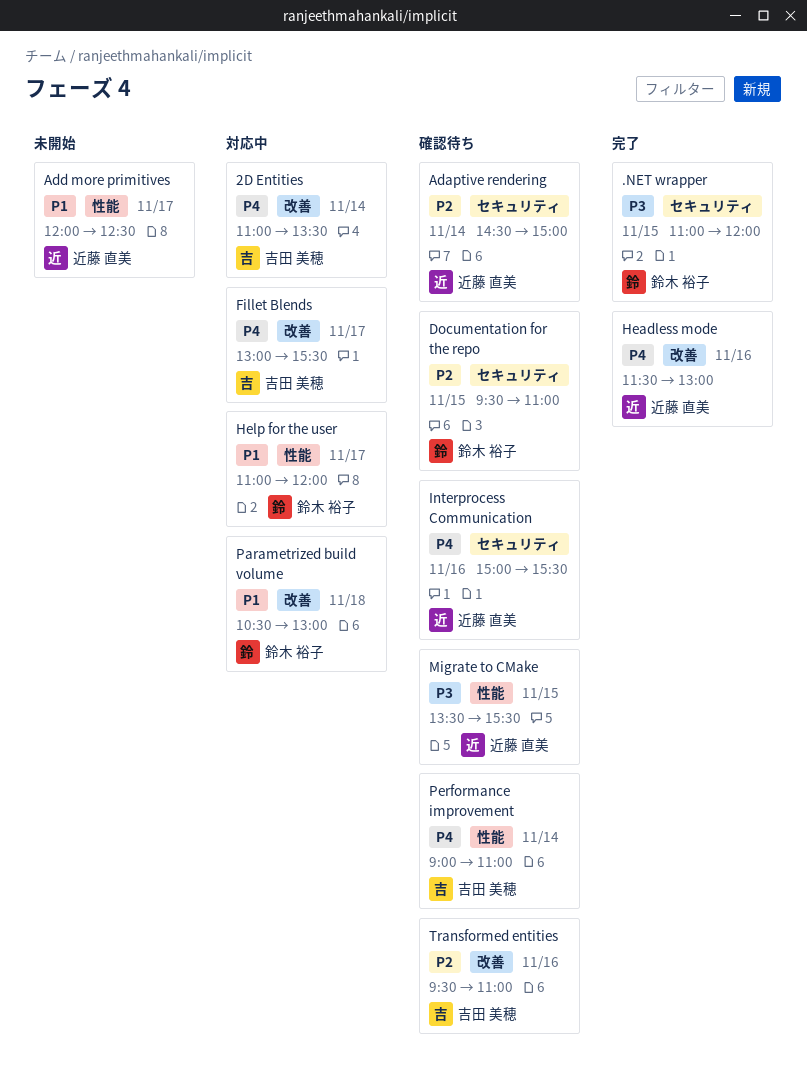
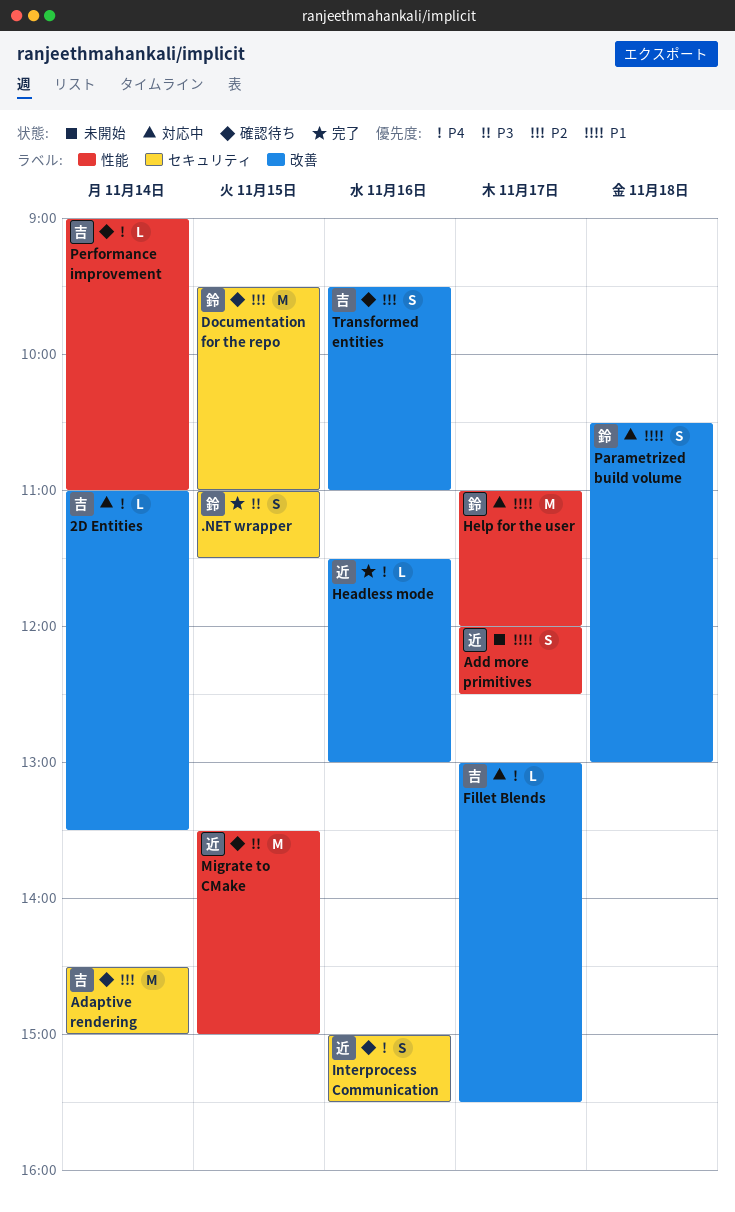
.NET wrapper, ends: 12:00 -> 11:30
Adaptive rendering, owner: 近藤 直美 -> 吉田 美穂
Migrate to CMake, ends: 15:30 -> 15:00

